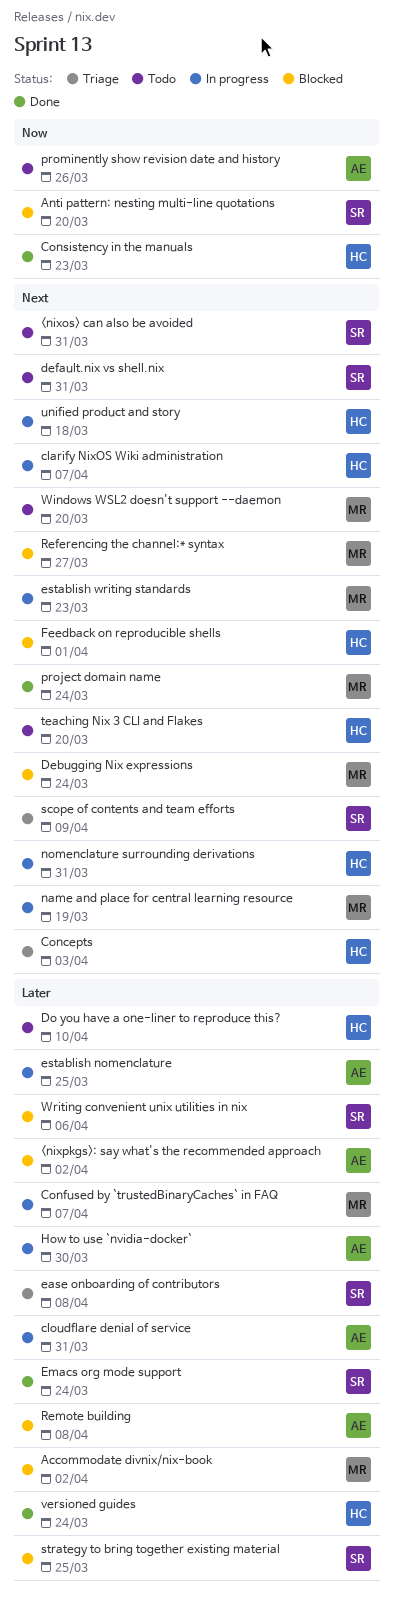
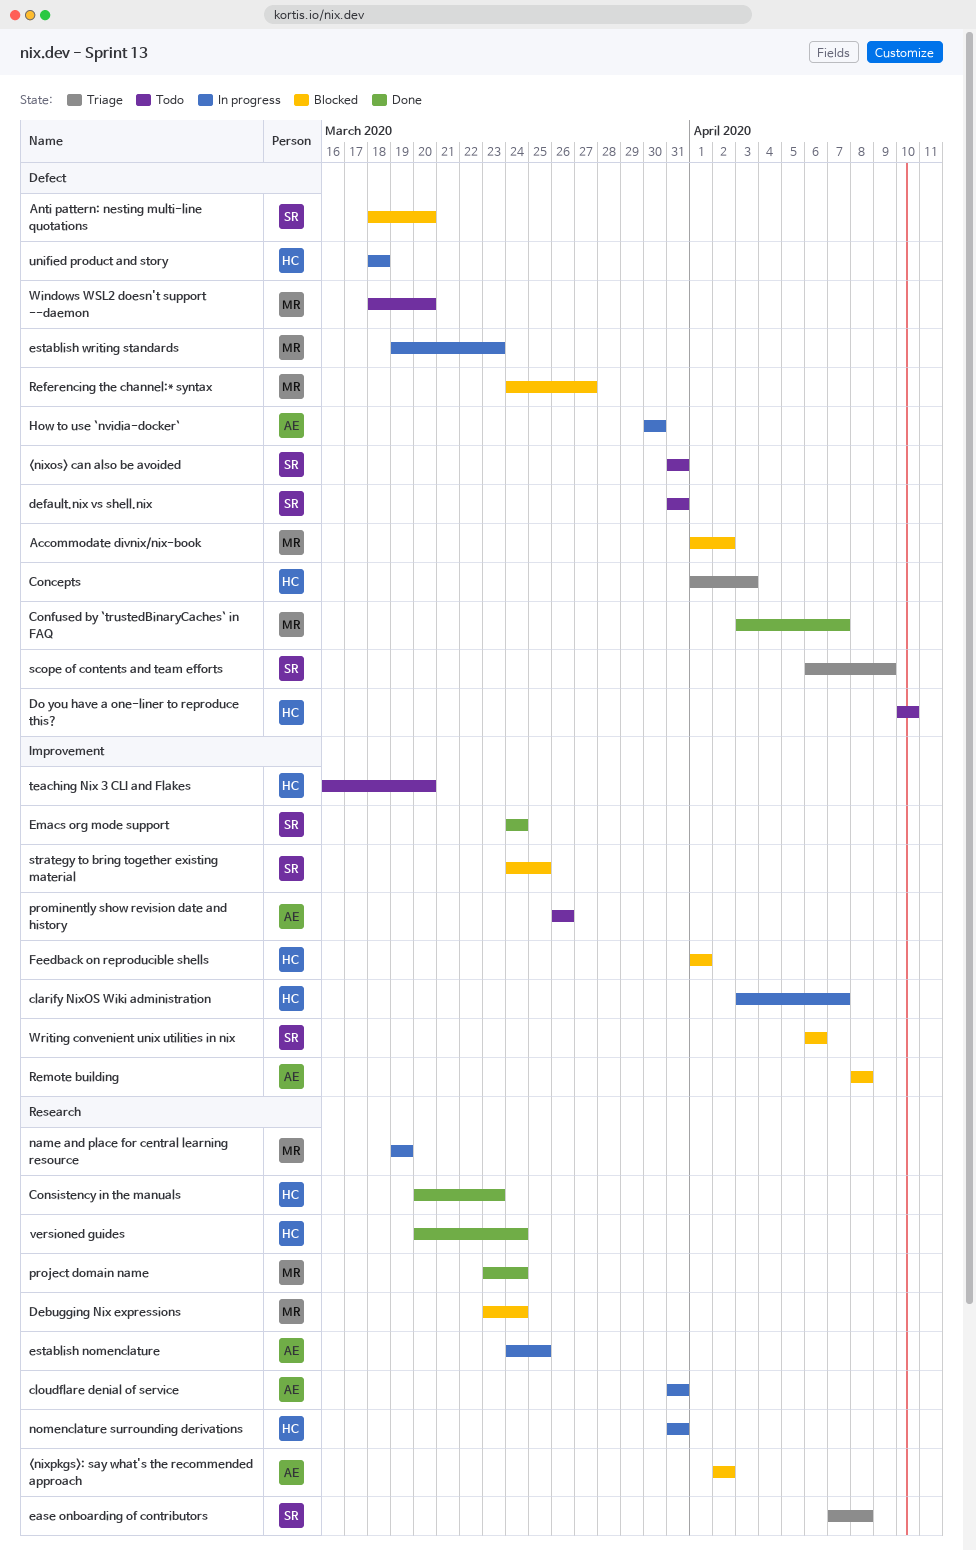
Confused by `trustedBinaryCaches` in FAQ, status: In progress -> Done

